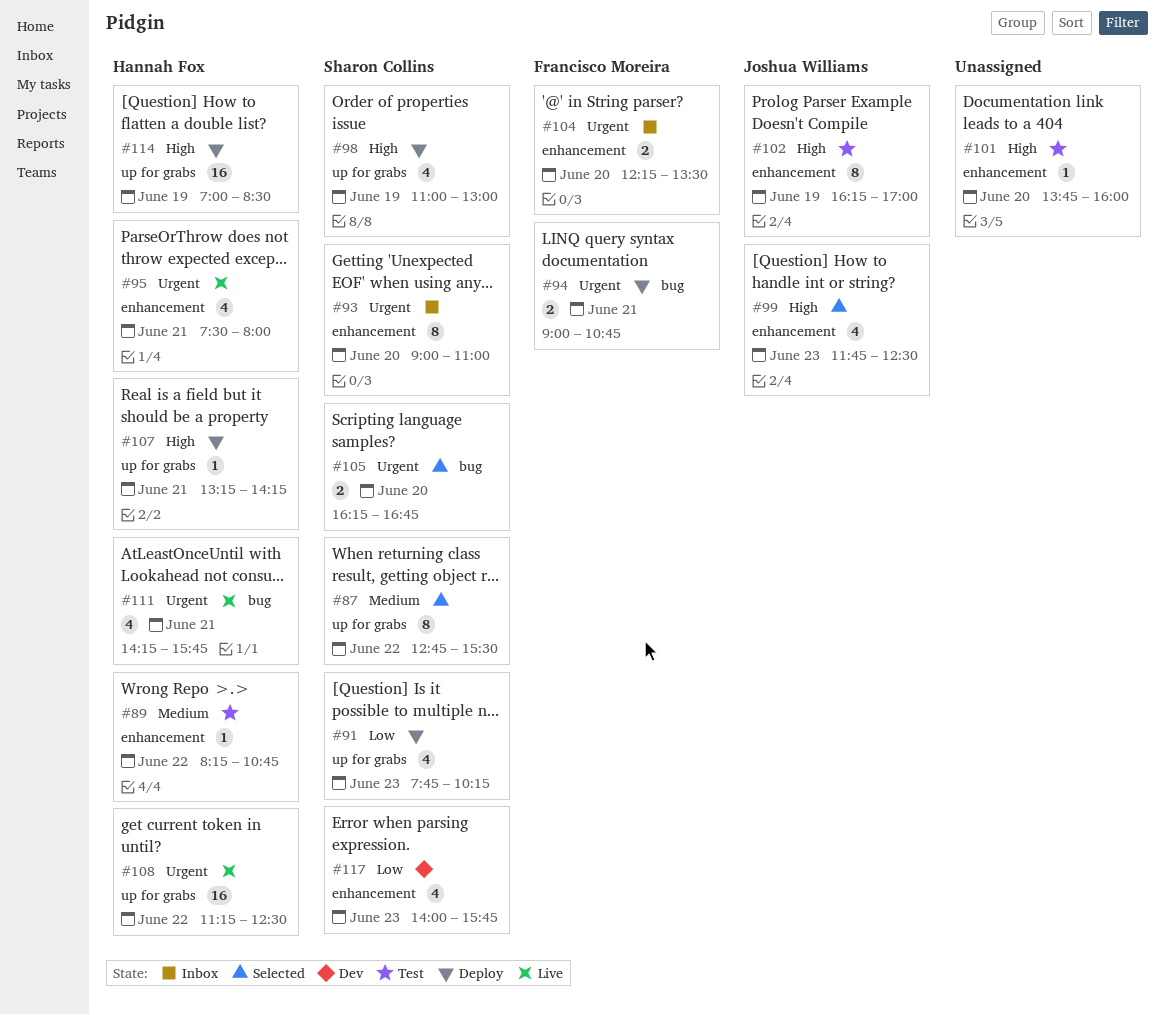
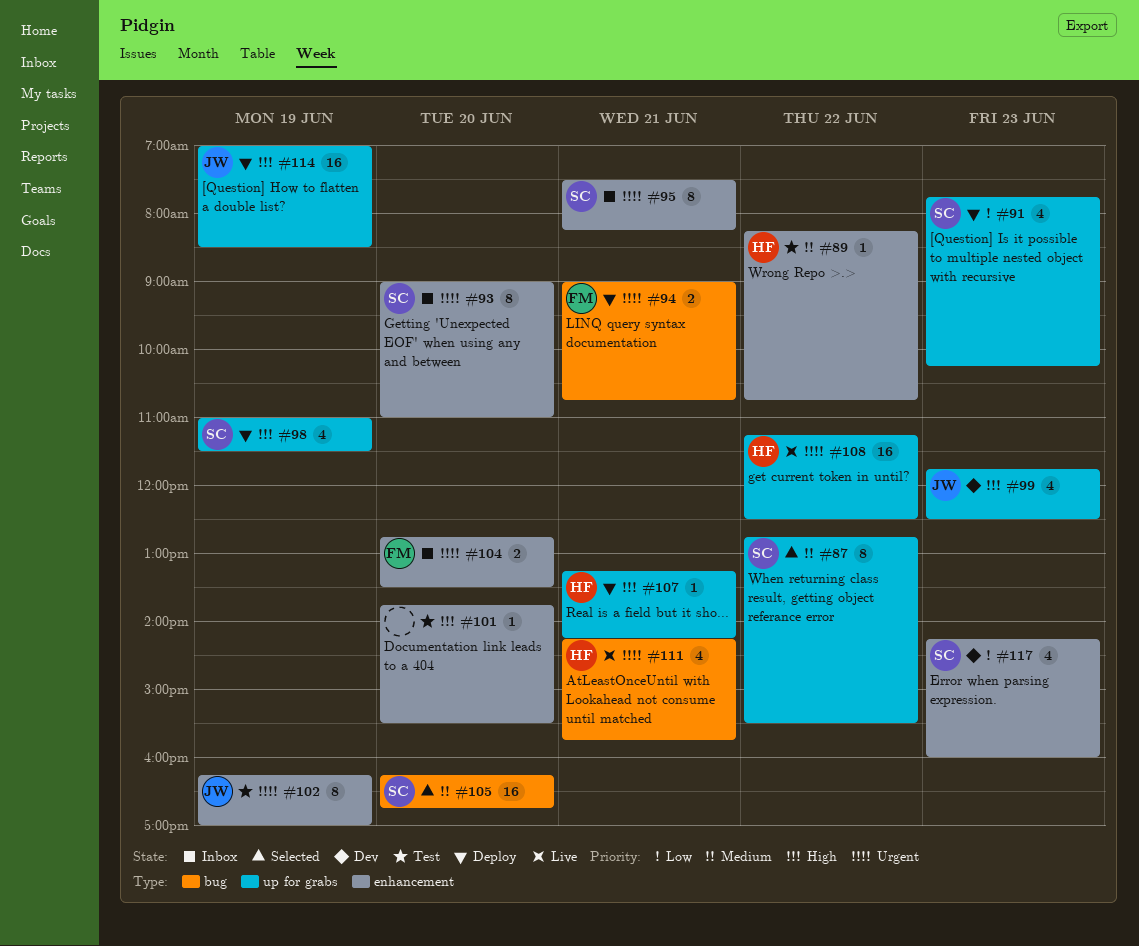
#95, status: Live -> Inbox
#95, owner: Hannah Fox -> Sharon Collins
#95, estimate: 4 -> 8
#95, ends: 08:00 -> 08:15
#98, ends: 13:00 -> 11:30
#99, status: Selected -> Dev
#99, label: enhancement -> up for grabs
#101, ends: 16:00 -> 15:30
#102, priority: High -> Urgent
#104, begins: 12:15 -> 12:45
#105, priority: Urgent -> Medium
#105, estimate: 2 -> 16
#114, owner: Hannah Fox -> Joshua Williams
#117, begins: 14:00 -> 14:15
#117, ends: 15:45 -> 16:00

